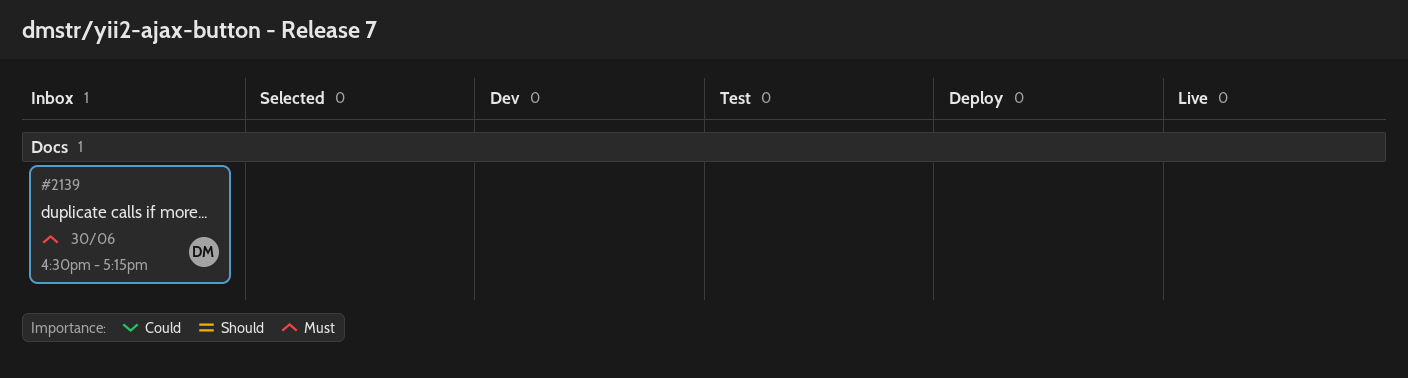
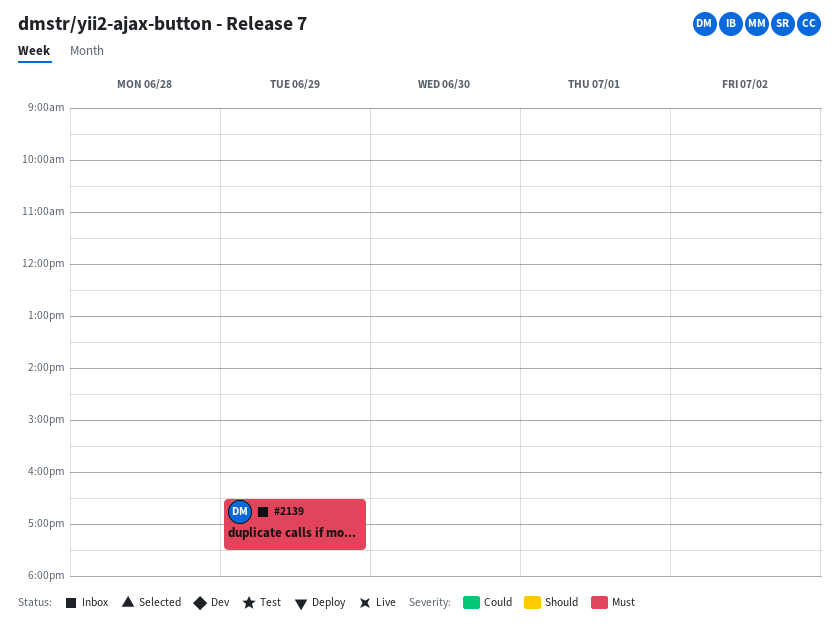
#2139, day: Jun 30 -> Jun 29
#2139, ends: 17:15 -> 17:30

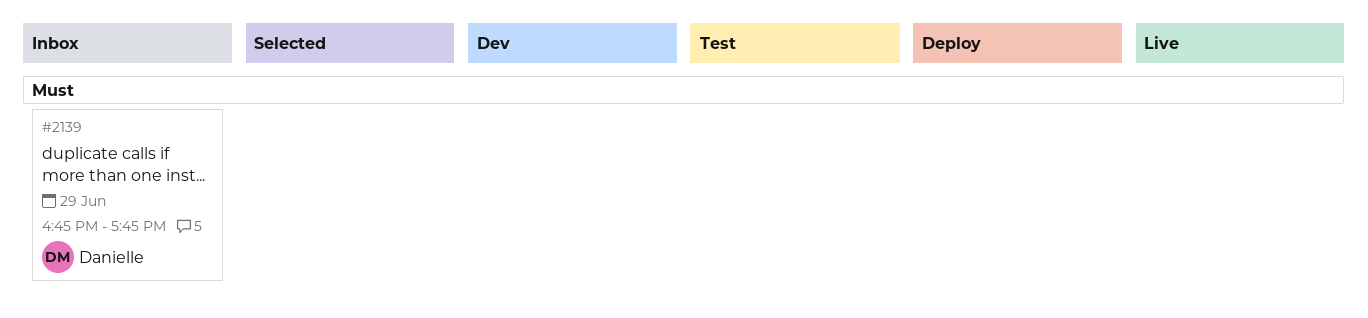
#2139, begins: 16:30 -> 16:45
#2139, ends: 17:30 -> 17:45

